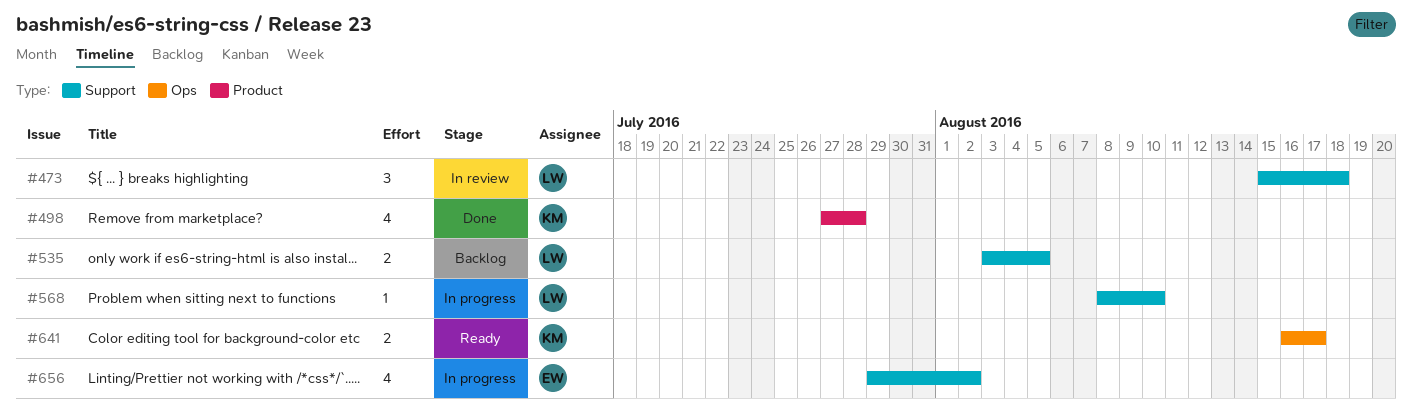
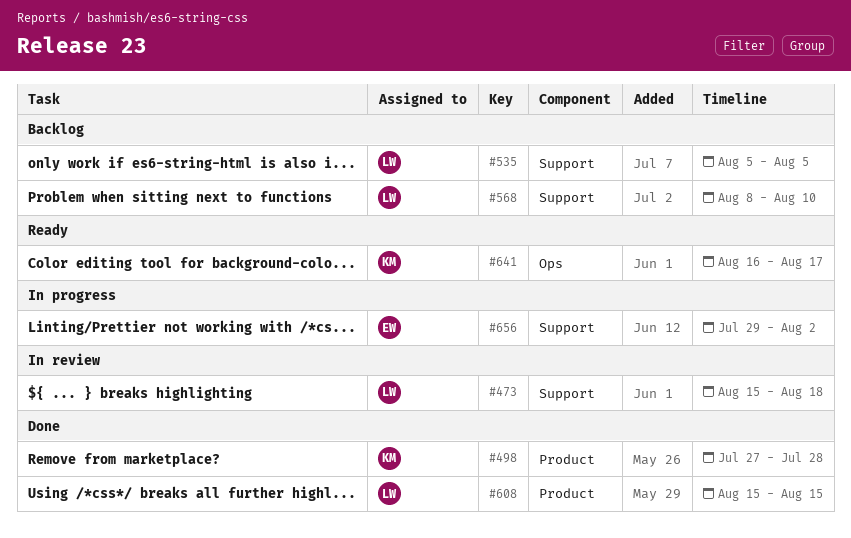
#535, start: Aug 3 -> Aug 5
#568, status: In progress -> Backlog
#608: none -> present

